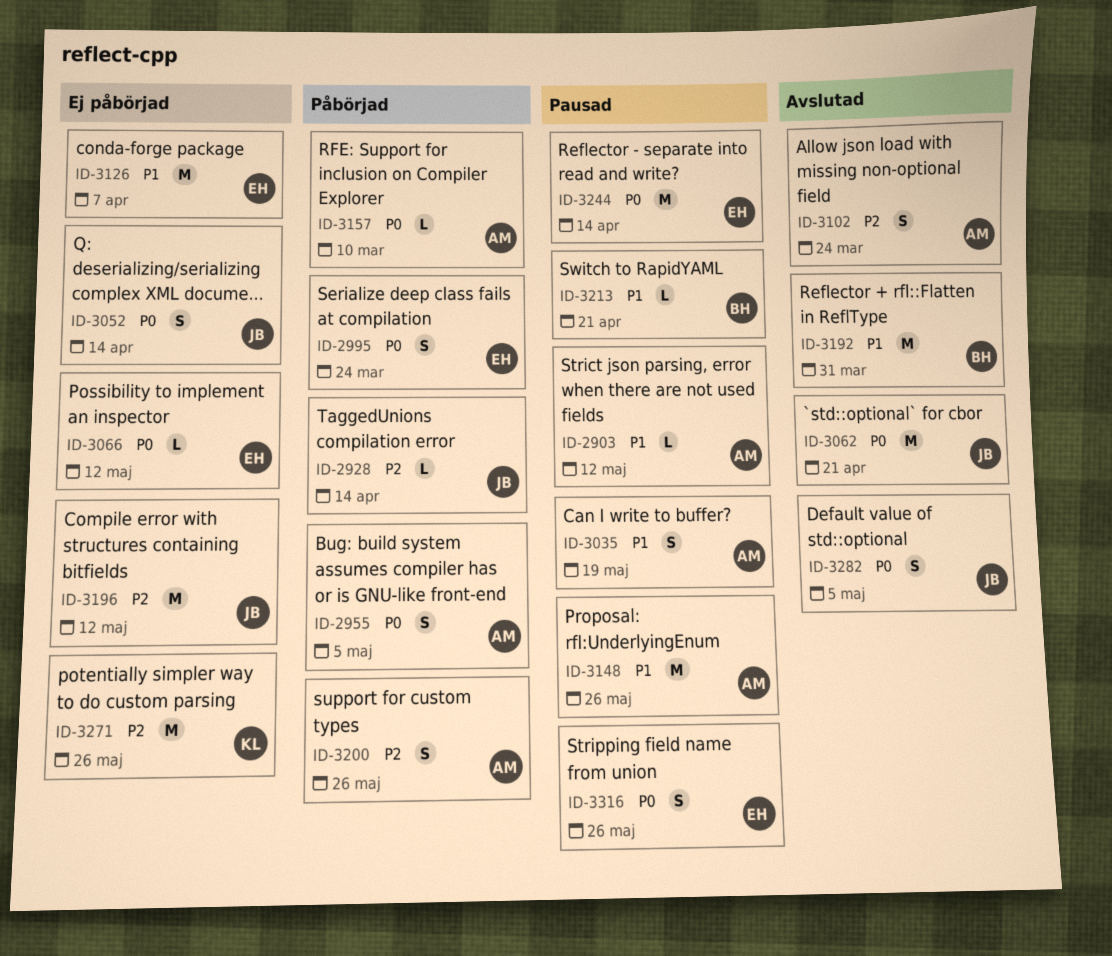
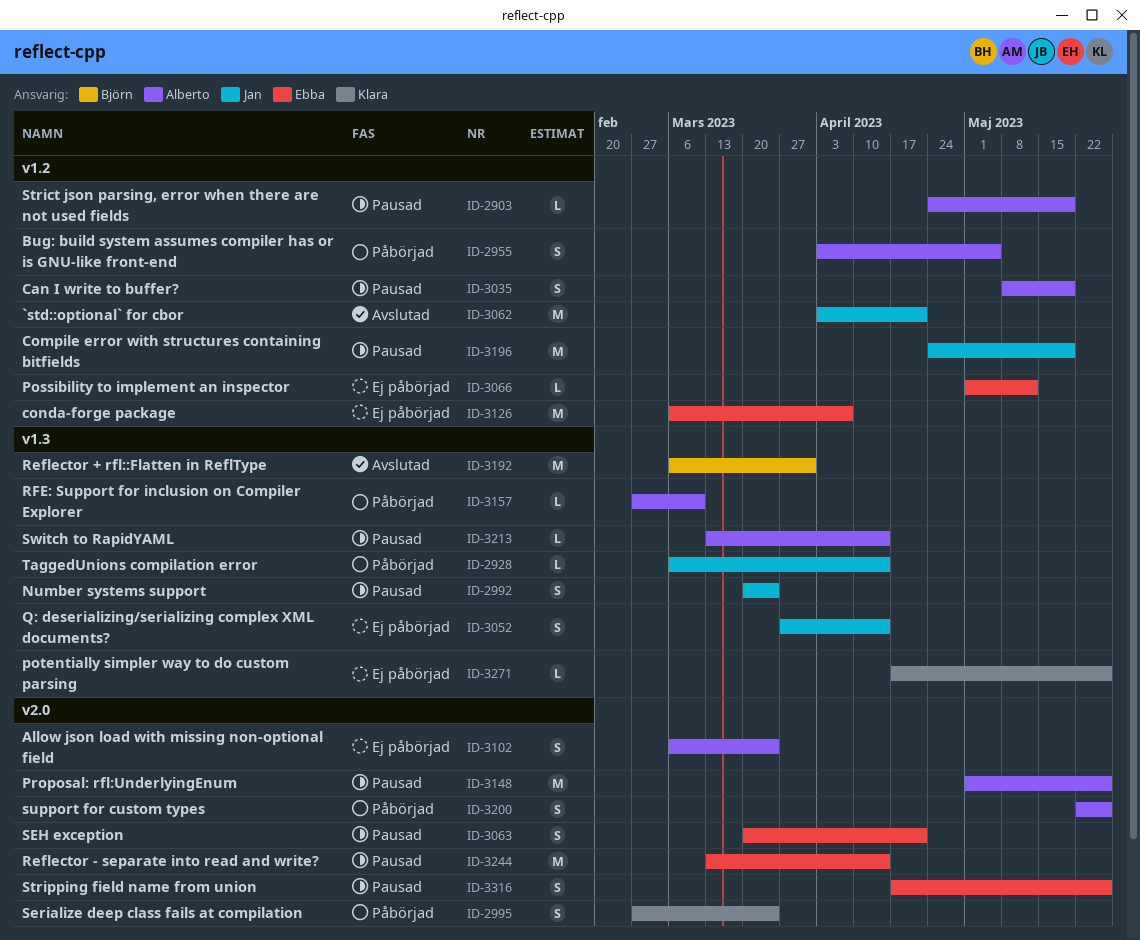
ID-2903, due: May 12 -> May 19
ID-2992: none -> present
ID-2995, owner: Ebba -> Klara
ID-3063: none -> present
ID-3102, status: Avslutad -> Ej påbörjad
ID-3196, status: Ej påbörjad -> Pausad
ID-3196, due: May 12 -> May 19
ID-3213, owner: Björn -> Alberto
ID-3213, due: Apr 21 -> Apr 14
ID-3271, estimate: M -> L
ID-3282: present -> none

